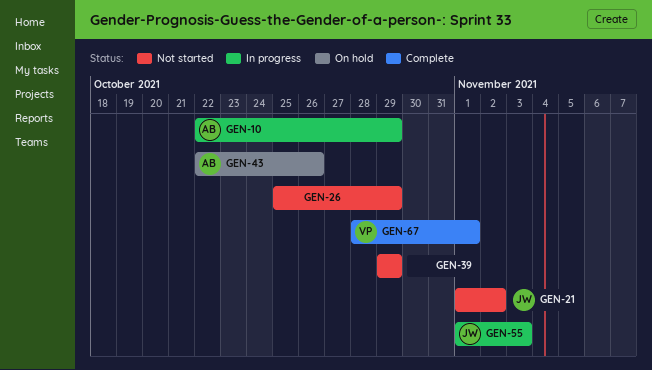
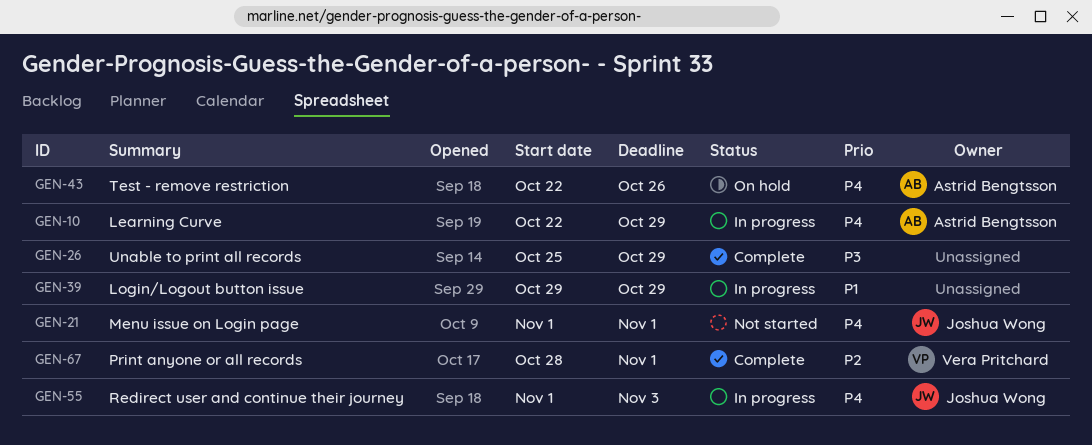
GEN-21, due: Nov 2 -> Nov 1
GEN-26, status: Not started -> Complete
GEN-39, status: Not started -> In progress

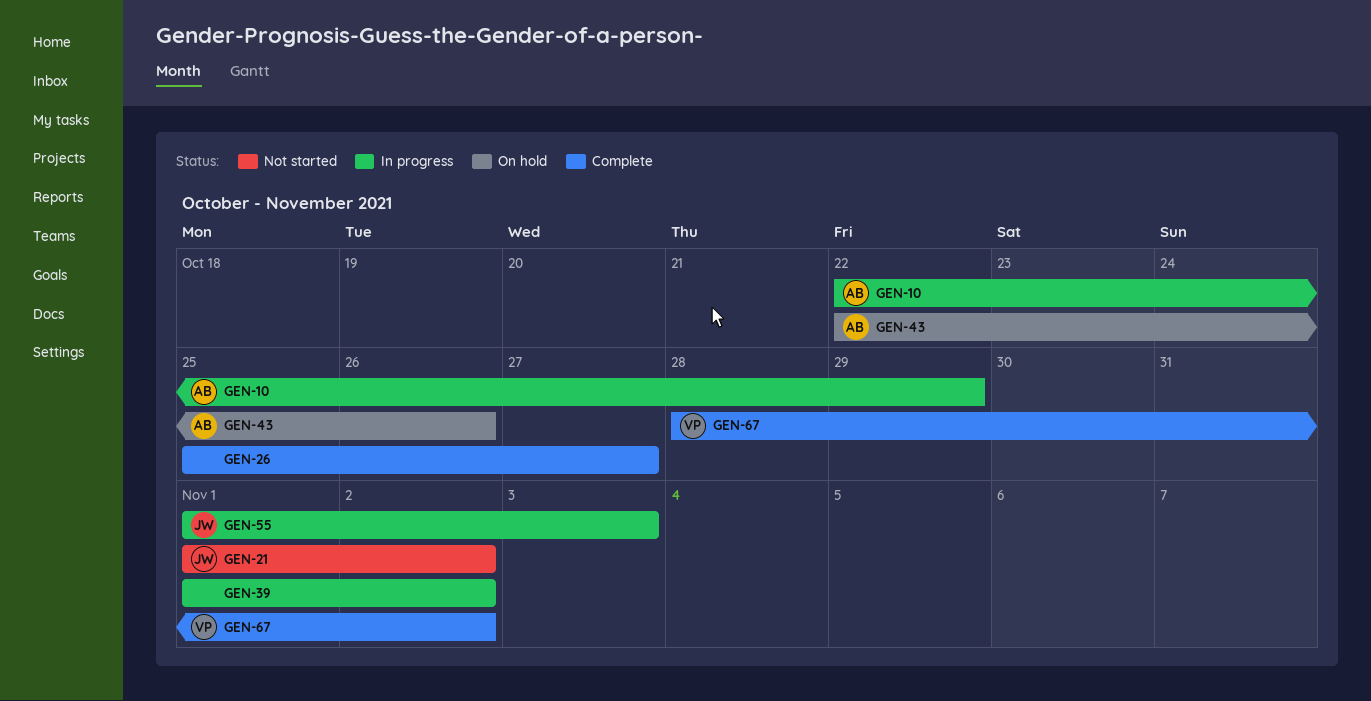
GEN-21, due: Nov 1 -> Nov 2
GEN-26, due: Oct 29 -> Oct 27
GEN-39, start: Oct 29 -> Nov 1
GEN-39, due: Oct 29 -> Nov 2
GEN-67, due: Nov 1 -> Nov 2

